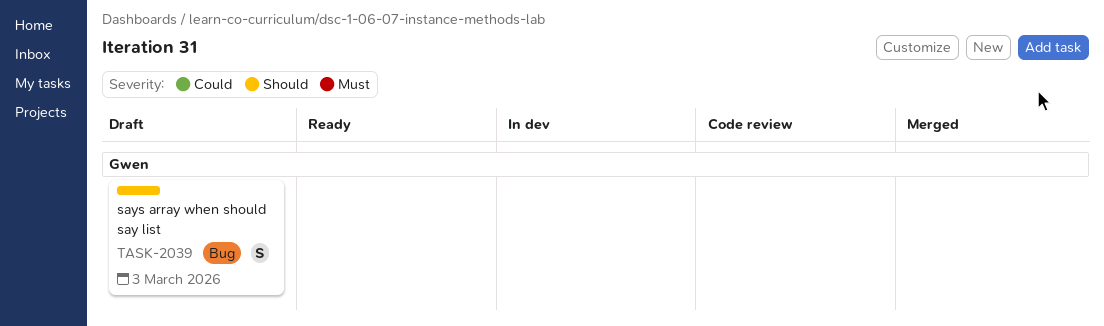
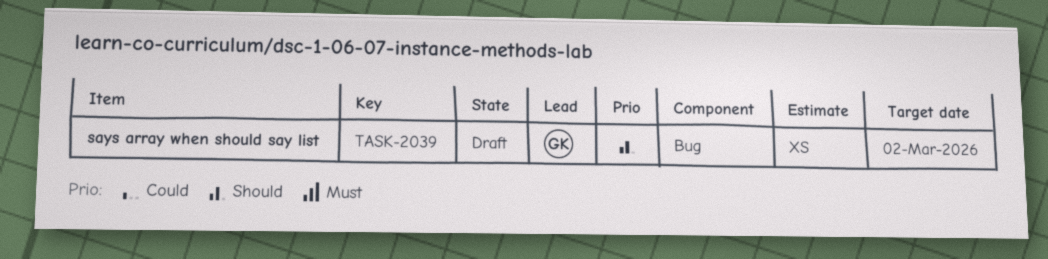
TASK-2039, estimate: S -> XS
TASK-2039, due: Mar 3 -> Mar 2

